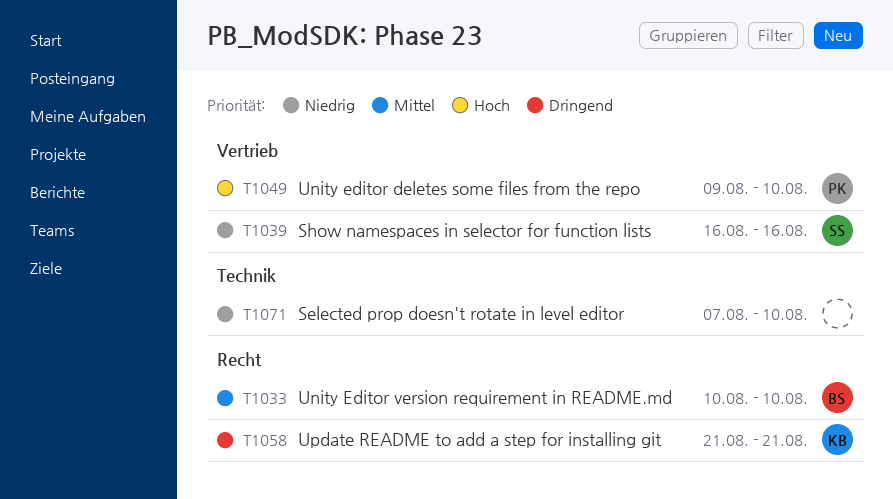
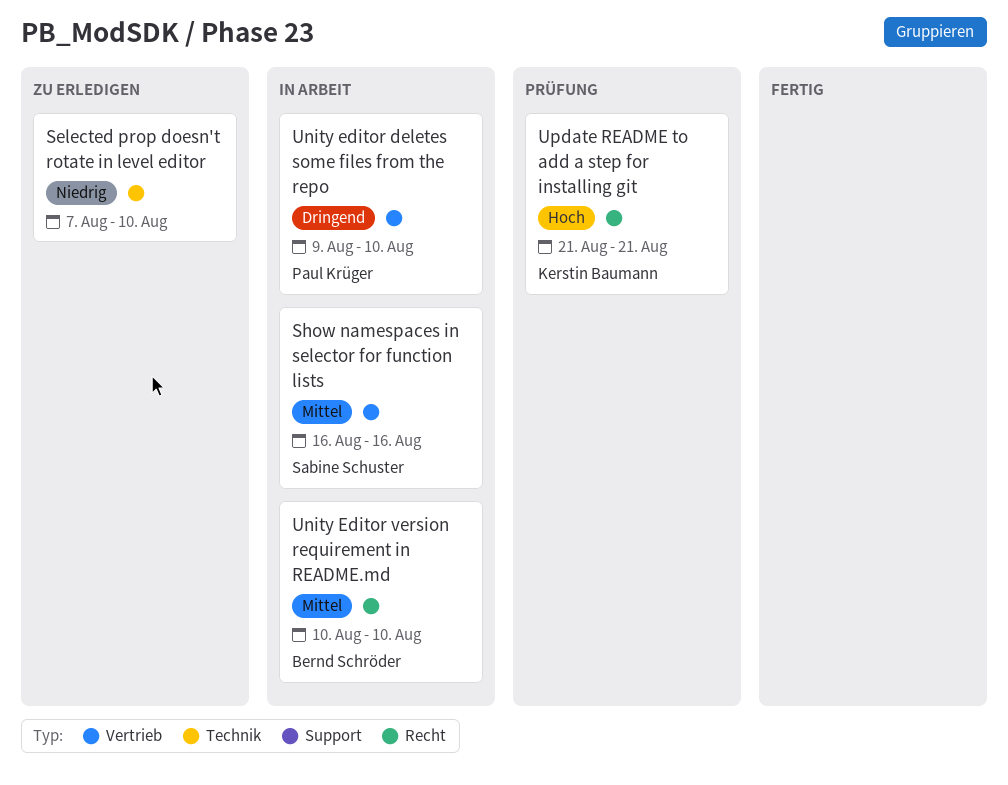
Show namespaces in selector for function lists, priority: Niedrig -> Mittel
Unity editor deletes some files from the repo, priority: Hoch -> Dringend
Update README to add a step for installing git, priority: Dringend -> Hoch

